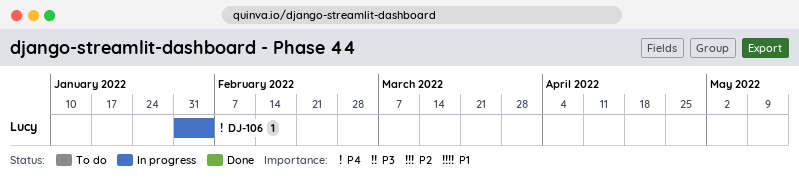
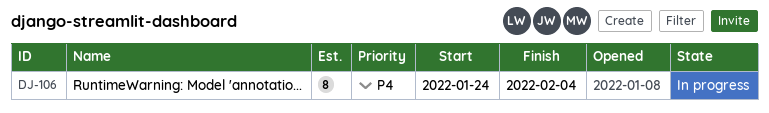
DJ-106, estimate: 1 -> 8
DJ-106, start: Jan 31 -> Jan 24

